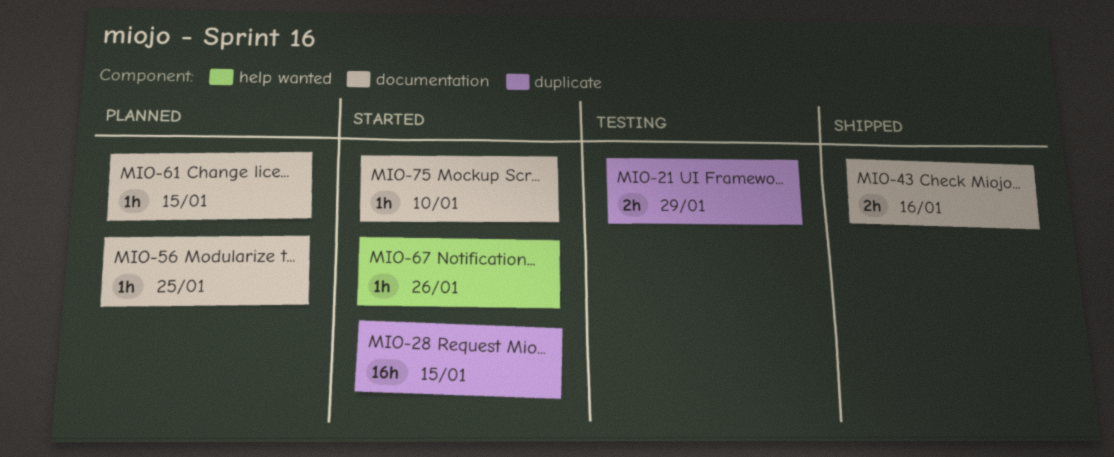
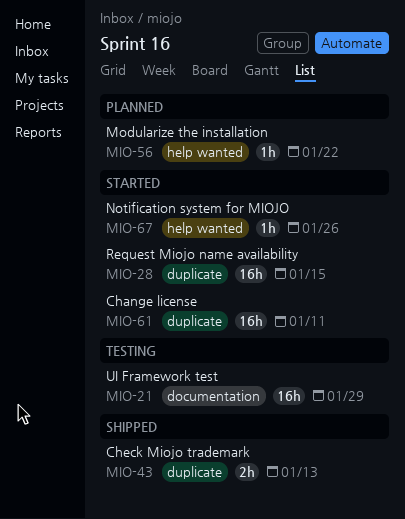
MIO-21, label: duplicate -> documentation
MIO-21, estimate: 2h -> 16h
MIO-43, label: documentation -> duplicate
MIO-43, due: Jan 16 -> Jan 13
MIO-56, label: documentation -> help wanted
MIO-56, due: Jan 25 -> Jan 22
MIO-61, status: Planned -> Started
MIO-61, label: documentation -> duplicate
MIO-61, estimate: 1h -> 16h
MIO-61, due: Jan 15 -> Jan 11
MIO-75: present -> none

